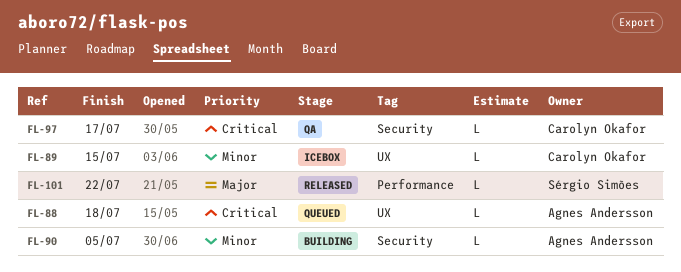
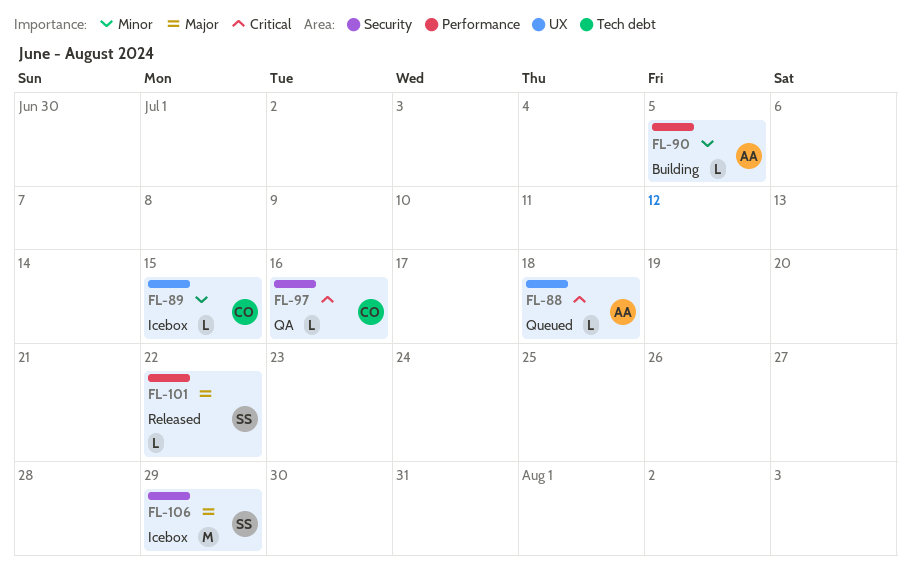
FL-90, label: Security -> Performance
FL-97, due: Jul 17 -> Jul 16
FL-106: none -> present

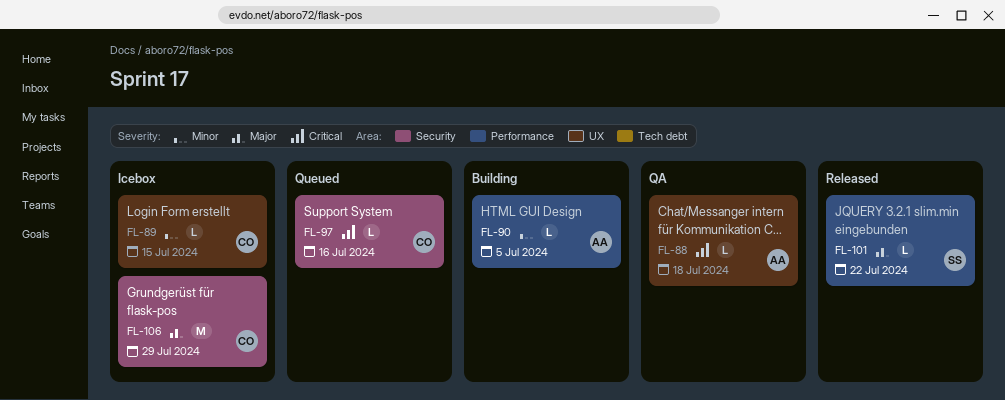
FL-88, status: Queued -> QA
FL-97, status: QA -> Queued
FL-106, owner: SS -> CO

